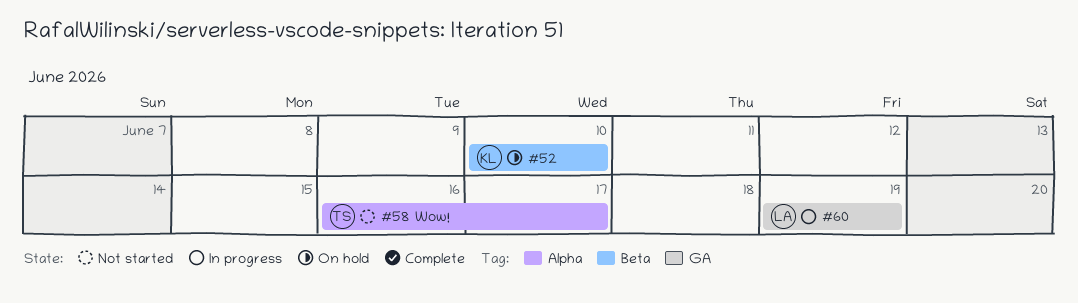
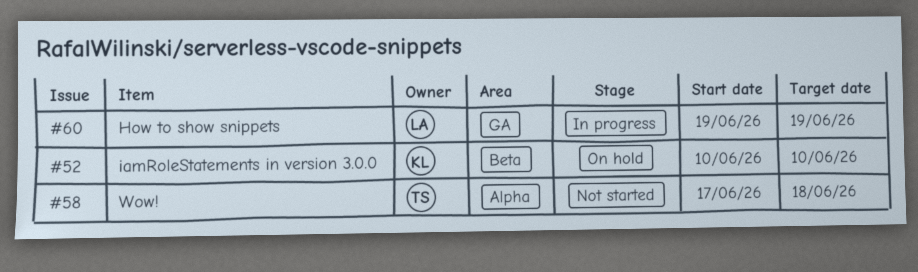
#58, start: Jun 16 -> Jun 17
#58, due: Jun 17 -> Jun 18

